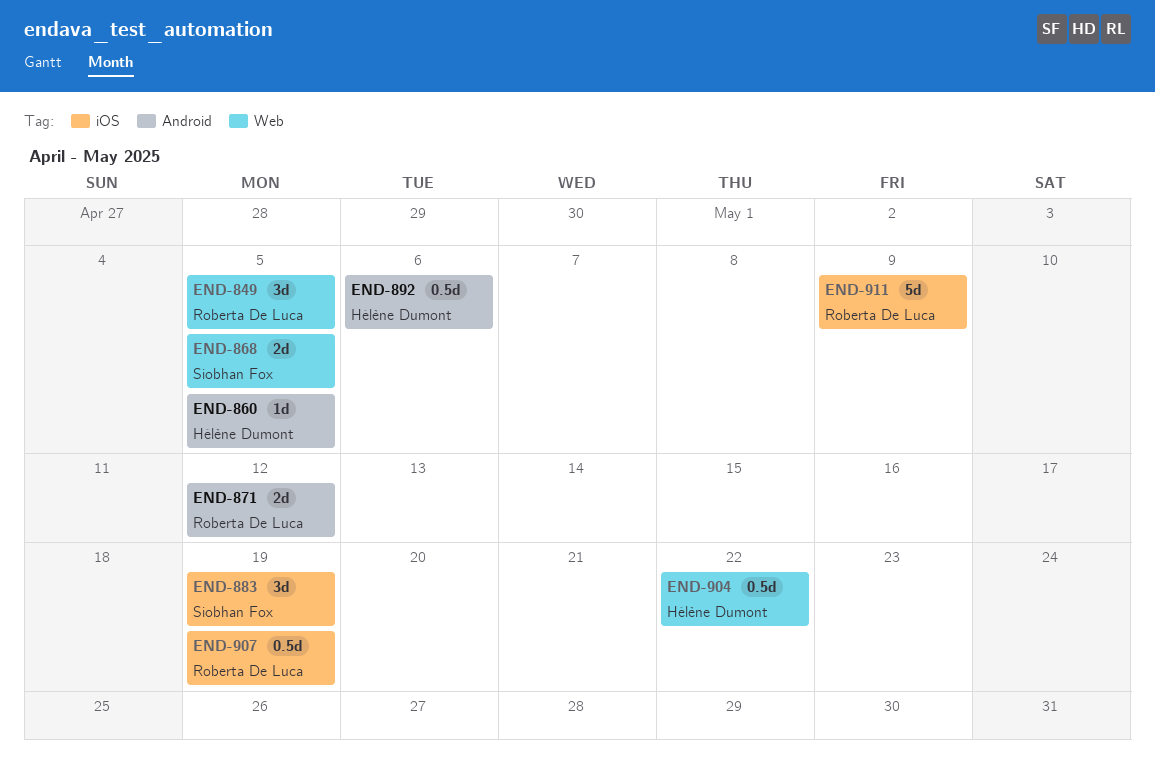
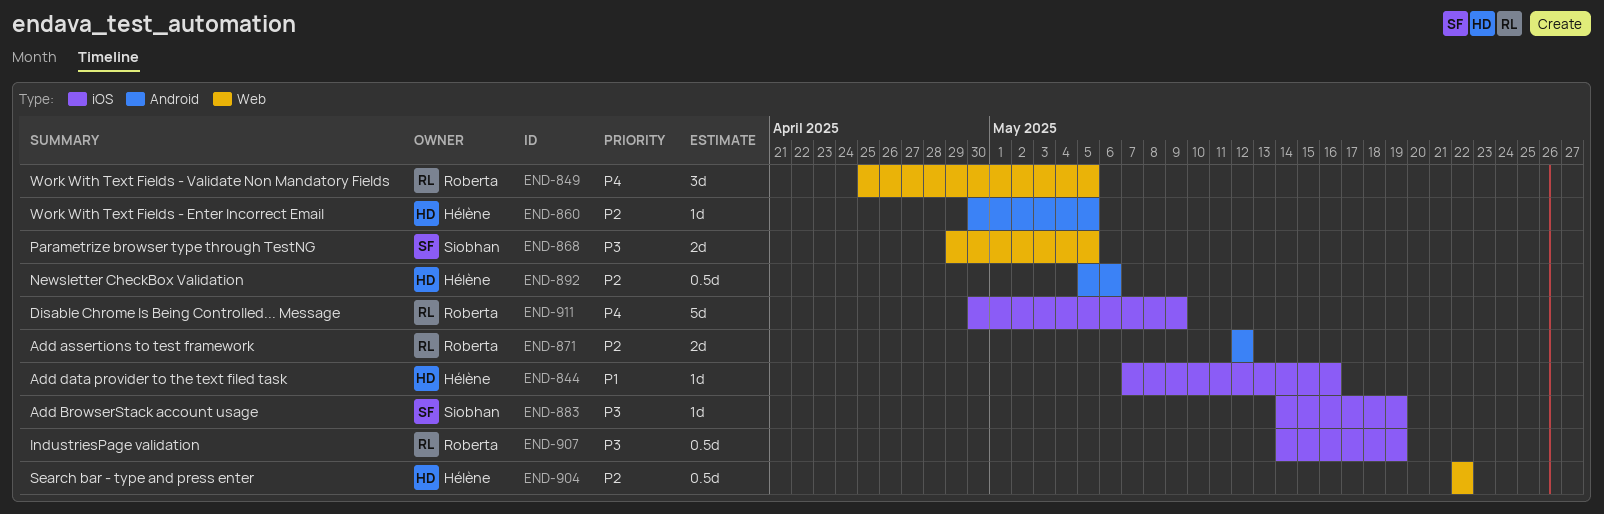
END-844: none -> present
END-883, estimate: 3d -> 1d

